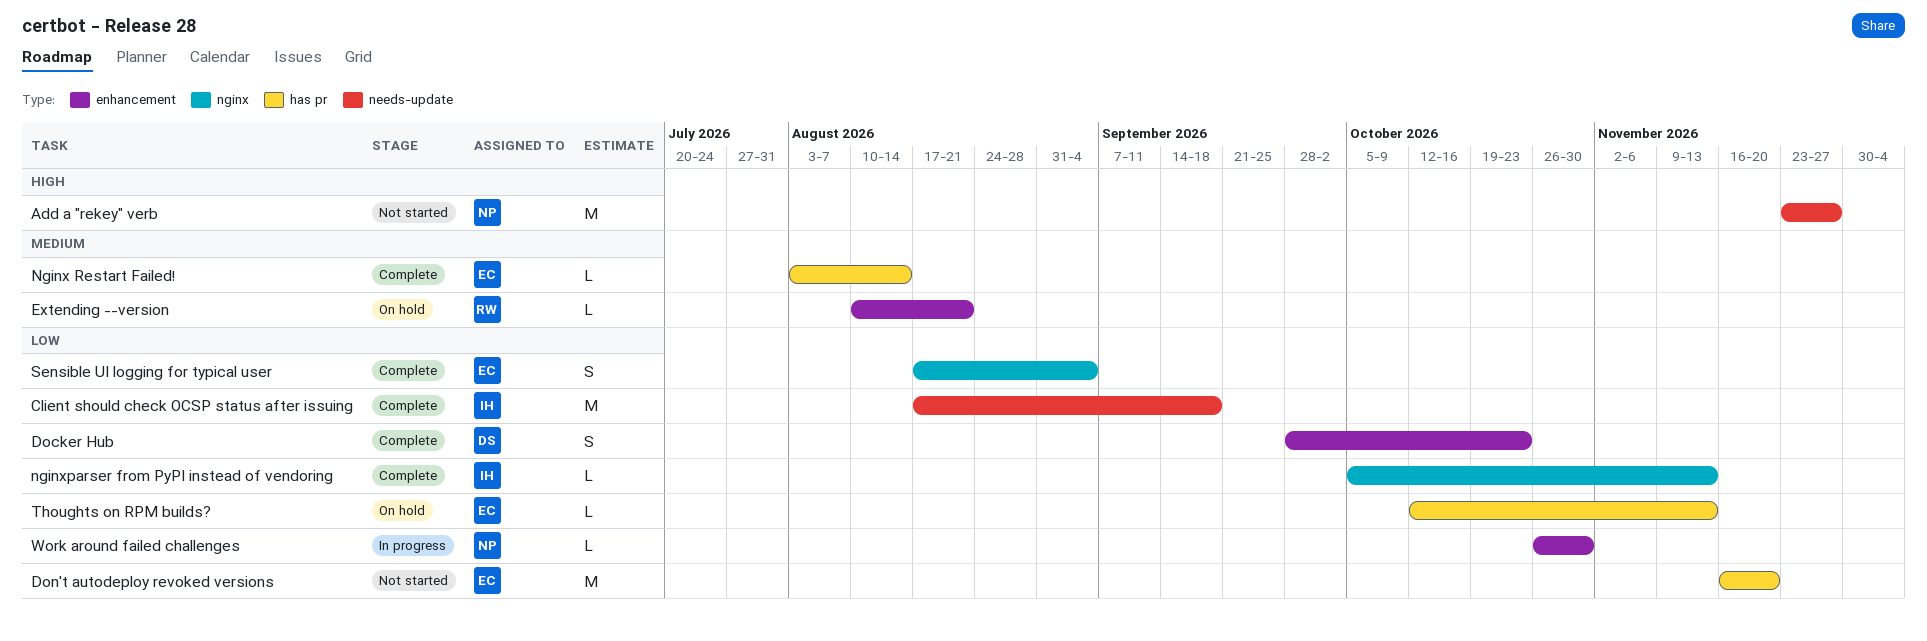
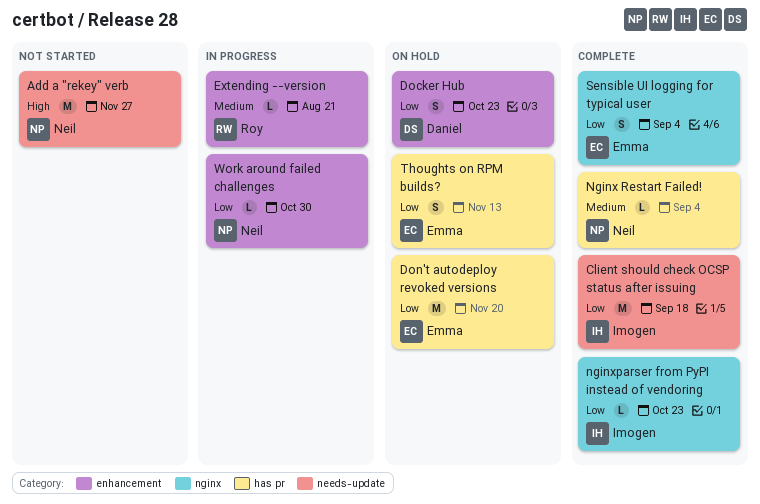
Docker Hub, status: Complete -> On hold
Don't autodeploy revoked versions, status: Not started -> On hold
Extending --version, status: On hold -> In progress
Nginx Restart Failed!, owner: Emma -> Neil
Nginx Restart Failed!, due: Aug 14 -> Sep 4
nginxparser from PyPI instead of vendoring, due: Nov 13 -> Oct 23
Thoughts on RPM builds?, estimate: L -> S

